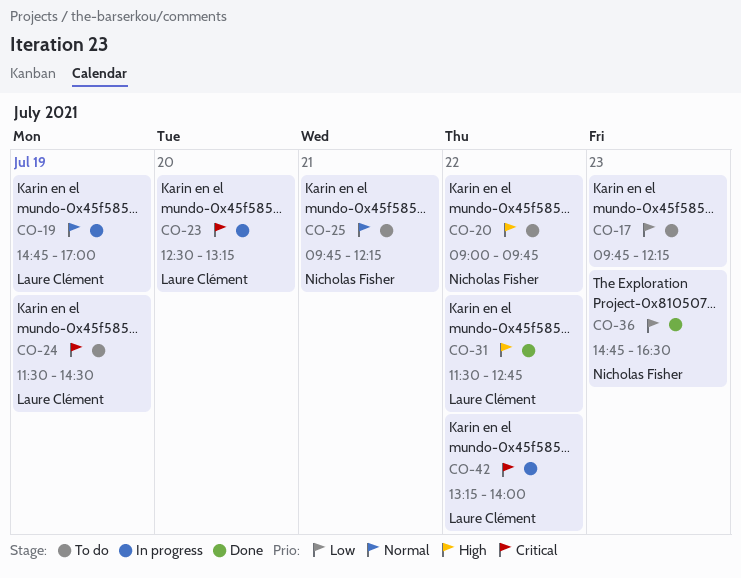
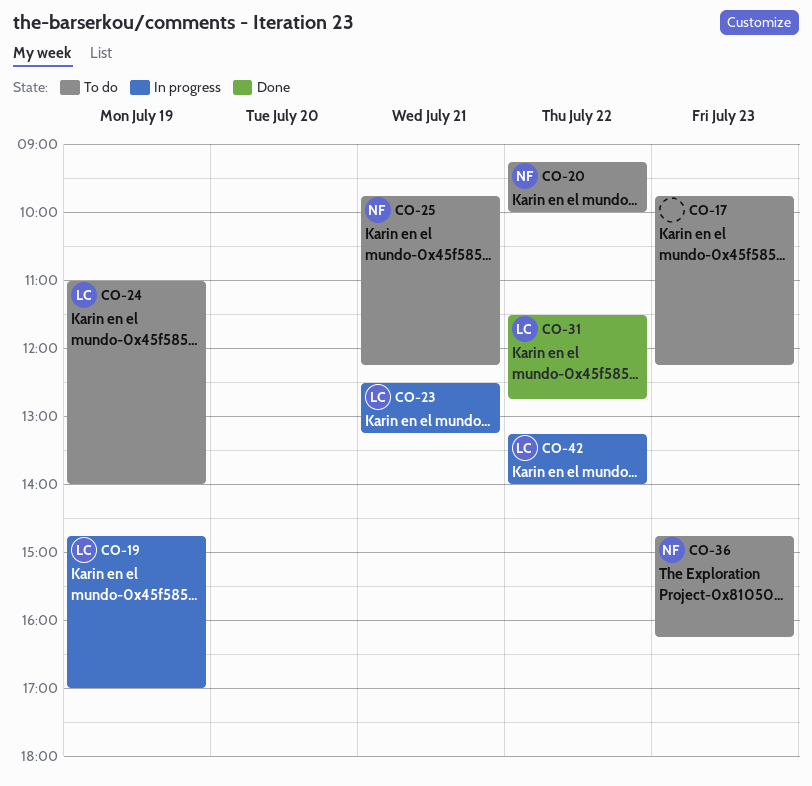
CO-20, begins: 09:00 -> 09:15
CO-20, ends: 09:45 -> 10:00
CO-23, day: Jul 20 -> Jul 21
CO-24, begins: 11:30 -> 11:00
CO-24, ends: 14:30 -> 14:00
CO-36, status: Done -> To do
CO-36, ends: 16:30 -> 16:15

